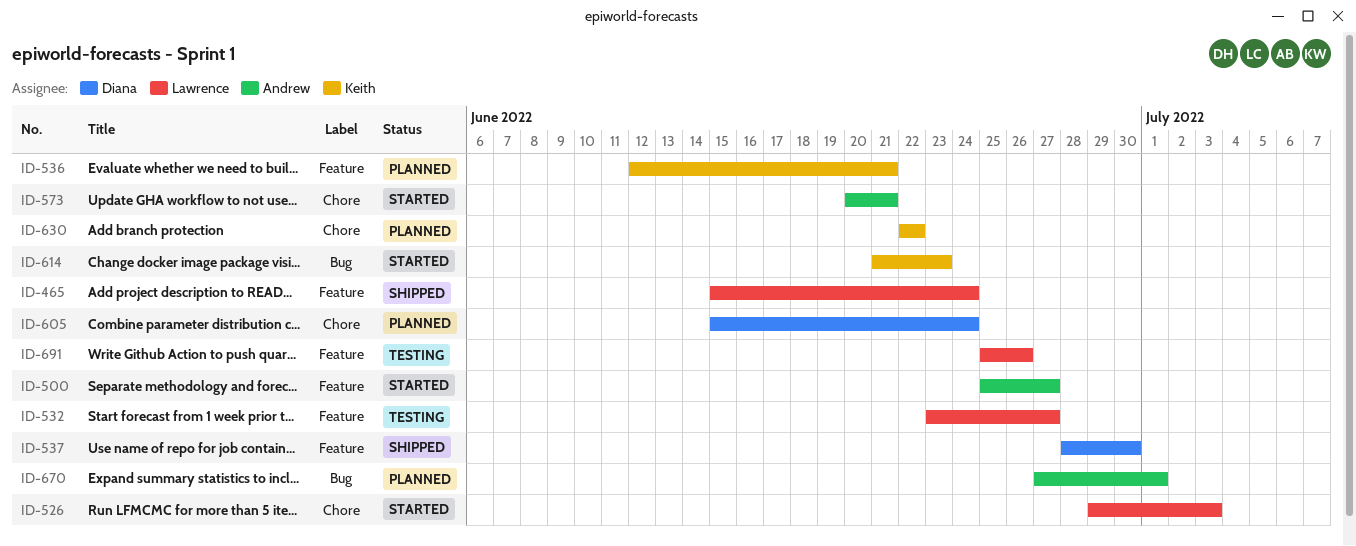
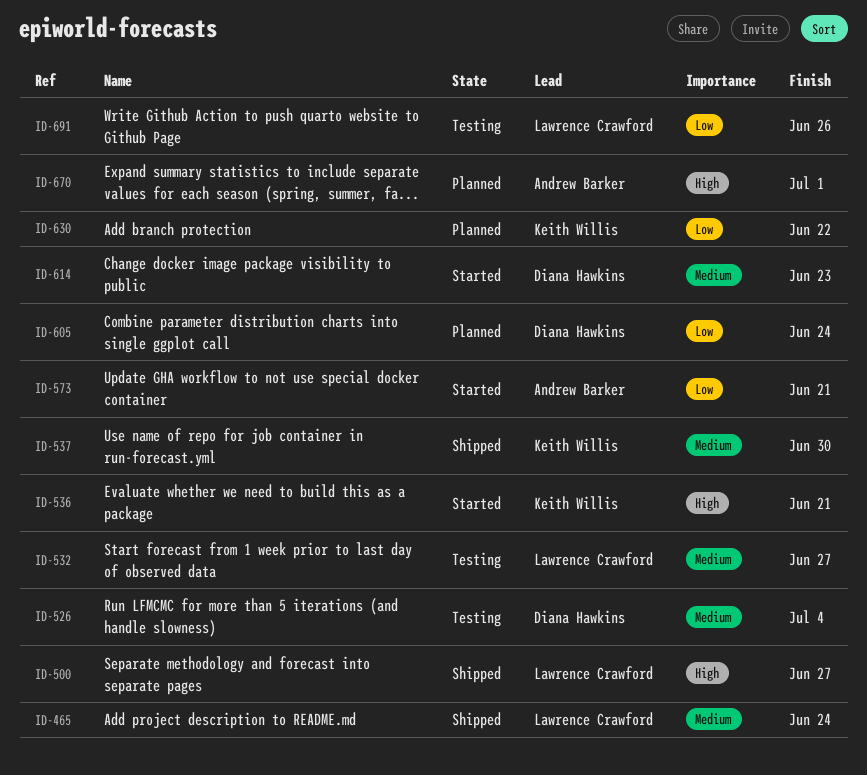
ID-500, status: Started -> Shipped
ID-500, owner: Andrew Barker -> Lawrence Crawford
ID-526, status: Started -> Testing
ID-526, owner: Lawrence Crawford -> Diana Hawkins
ID-526, due: Jul 3 -> Jul 4
ID-536, status: Planned -> Started
ID-537, owner: Diana Hawkins -> Keith Willis
ID-614, owner: Keith Willis -> Diana Hawkins

